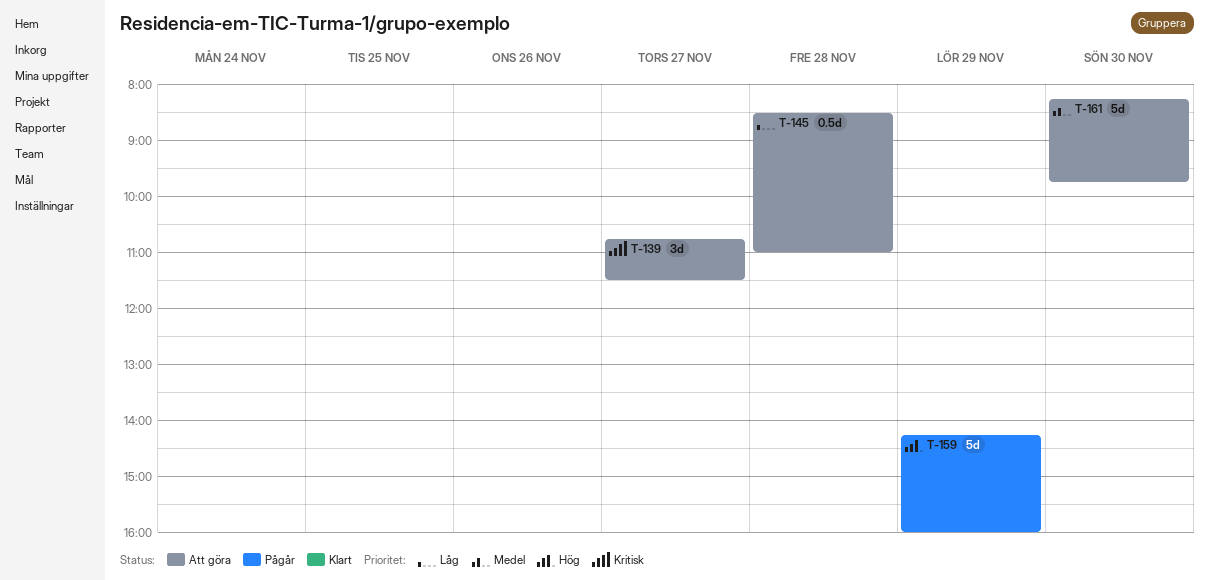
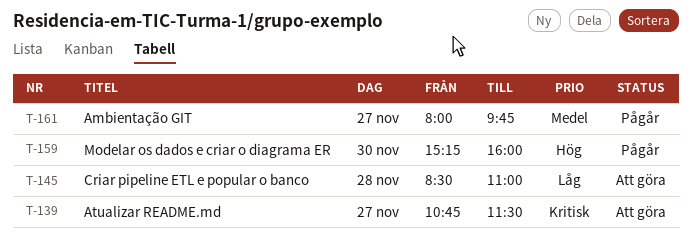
T-159, day: Nov 29 -> Nov 30
T-159, begins: 14:15 -> 15:15
T-161, status: Att göra -> Pågår
T-161, day: Nov 30 -> Nov 27
T-161, begins: 08:15 -> 08:00

